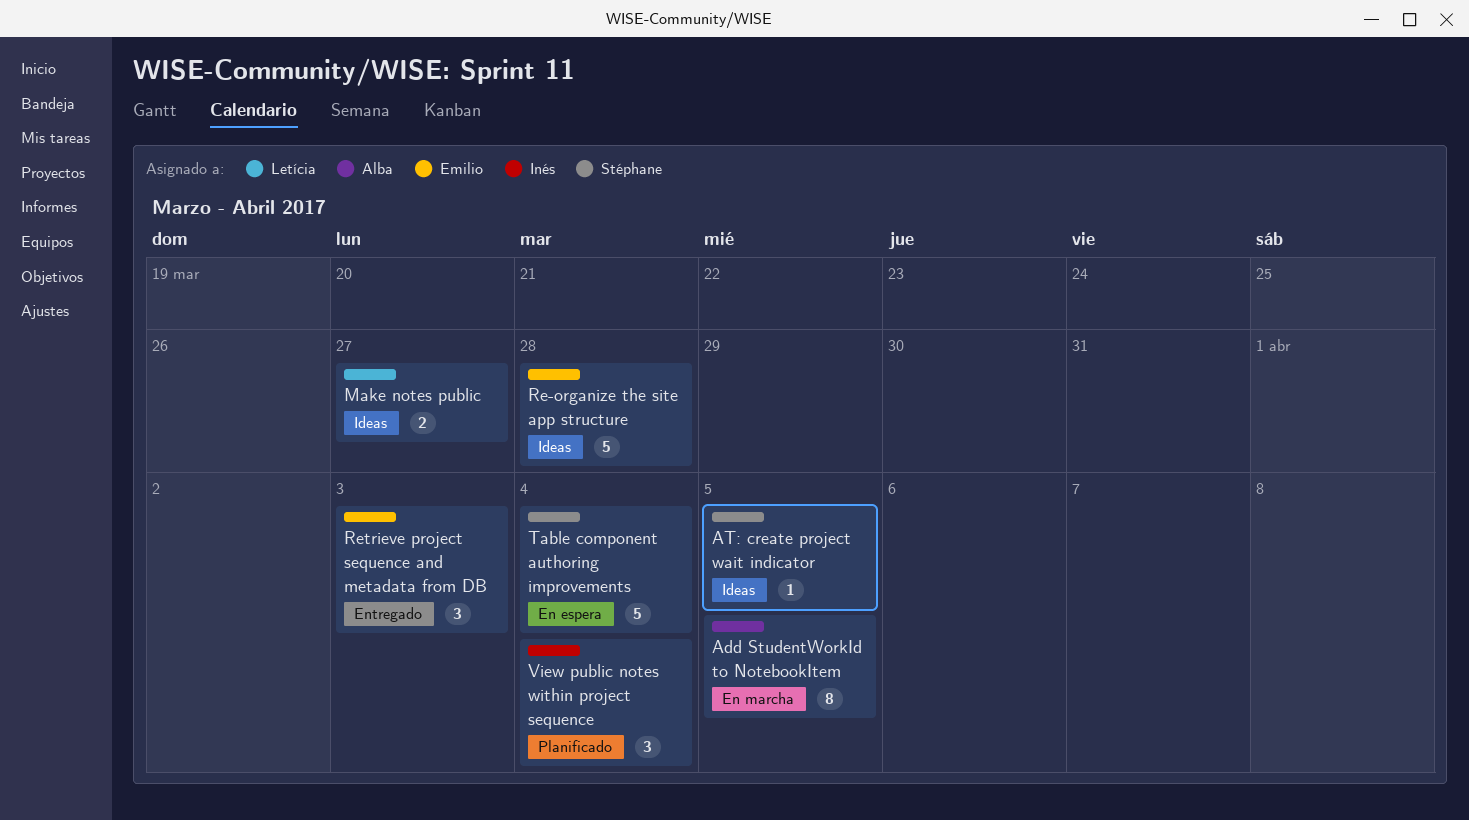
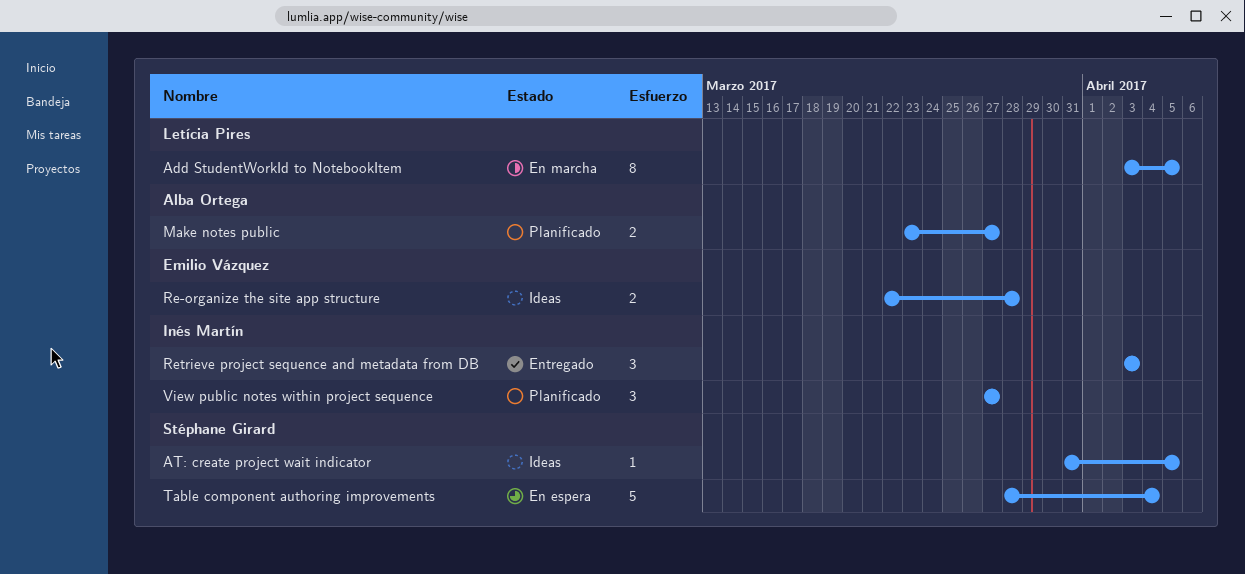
Add StudentWorkId to NotebookItem, owner: Alba Ortega -> Letícia Pires
Make notes public, status: Ideas -> Planificado
Make notes public, owner: Letícia Pires -> Alba Ortega
Re-organize the site app structure, estimate: 5 -> 2
Retrieve project sequence and metadata from DB, owner: Emilio Vázquez -> Inés Martín
View public notes within project sequence, due: Apr 4 -> Mar 27

